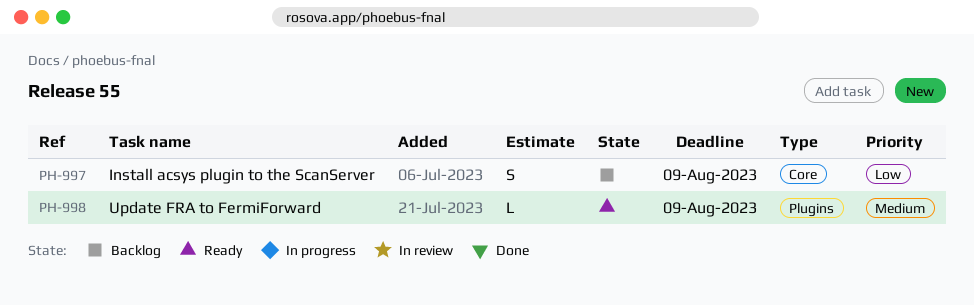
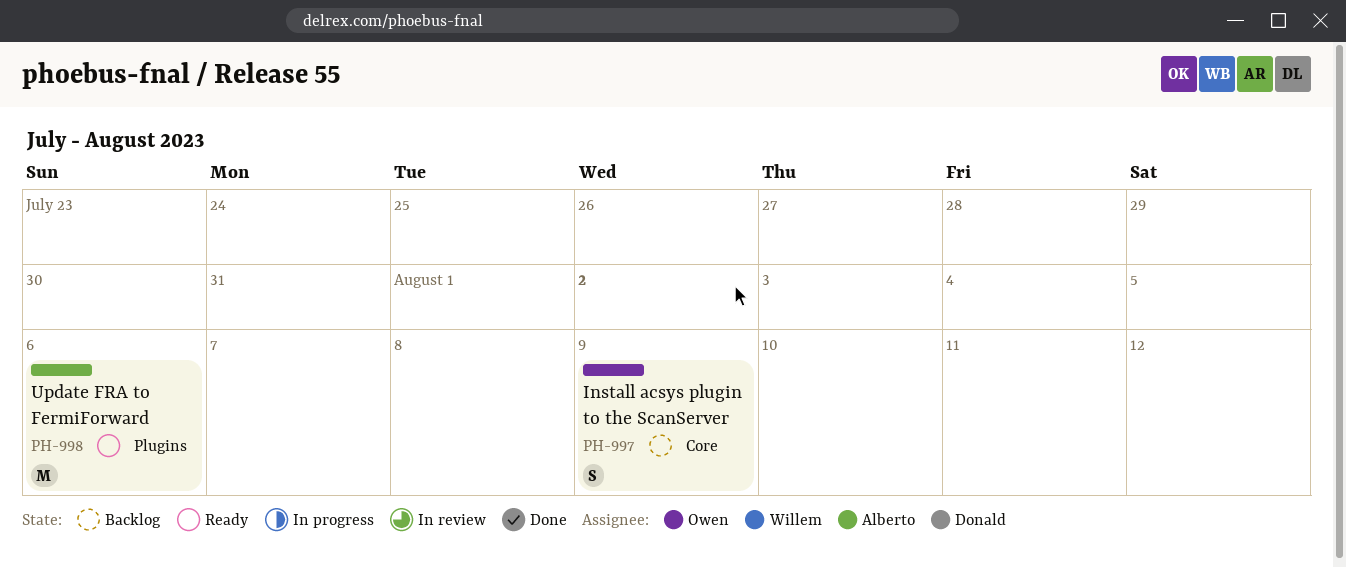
PH-998, estimate: L -> M
PH-998, due: Aug 9 -> Aug 6

